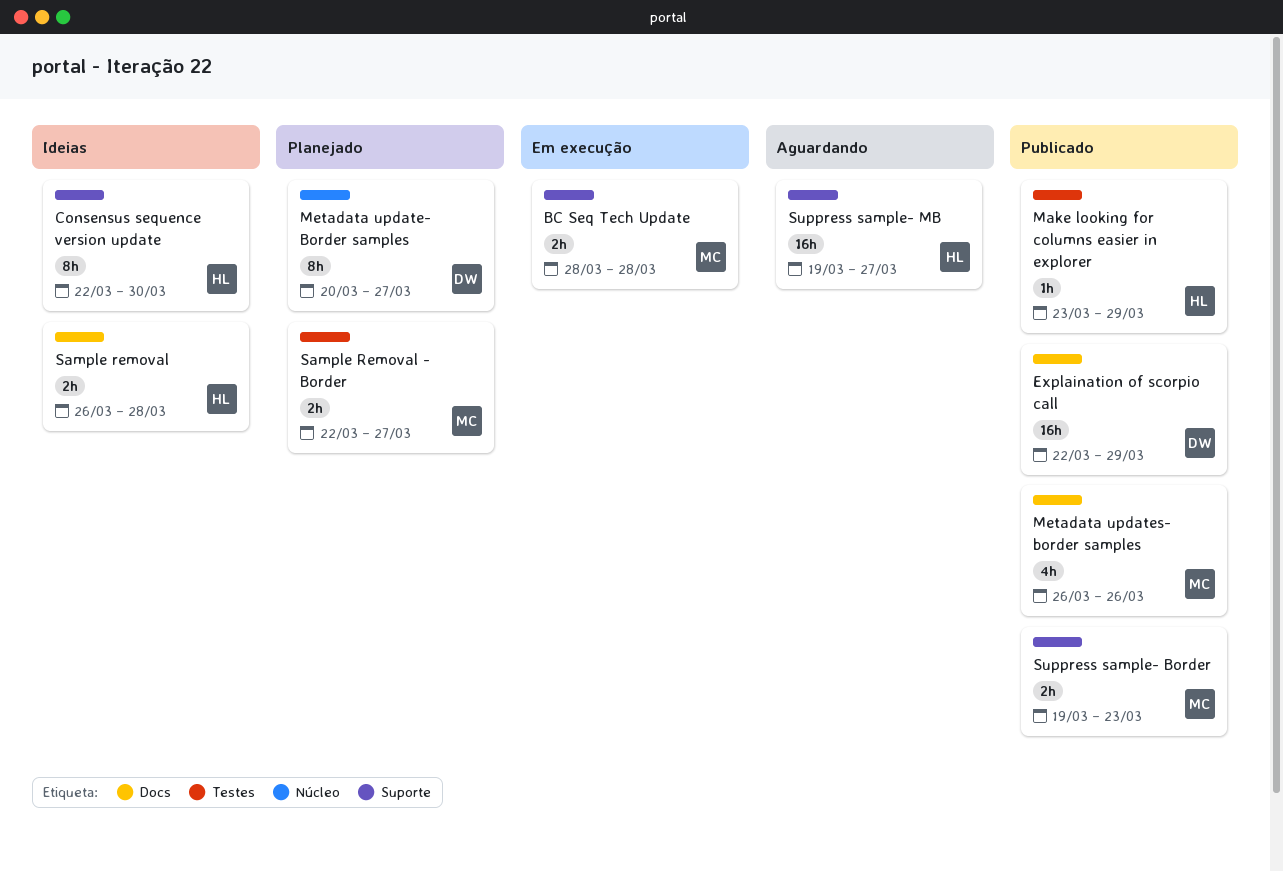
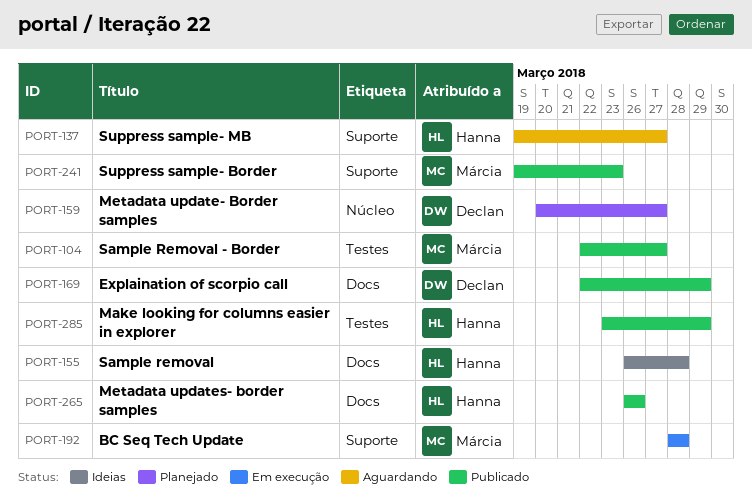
Consensus sequence version update: present -> none
Metadata updates- border samples, owner: Márcia -> Hanna
Sample Removal - Border, status: Planejado -> Publicado

